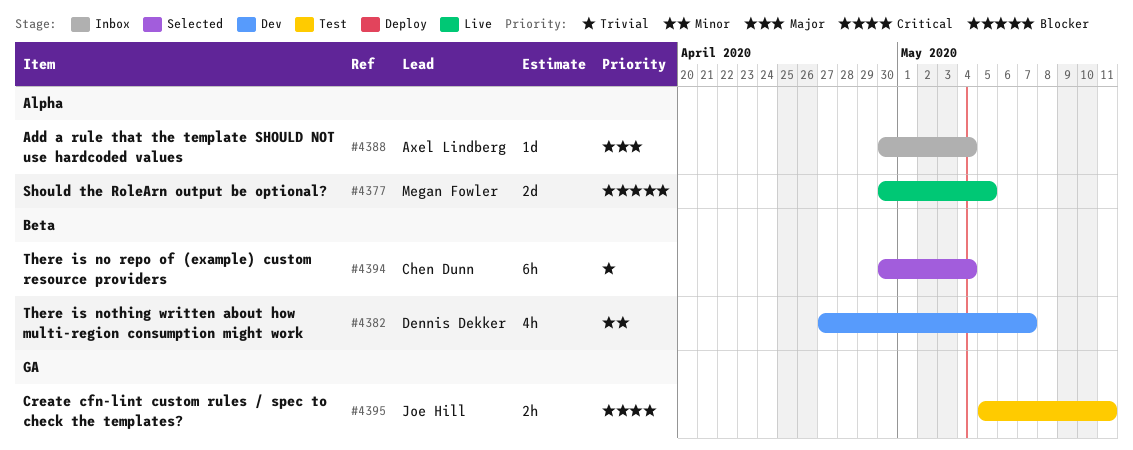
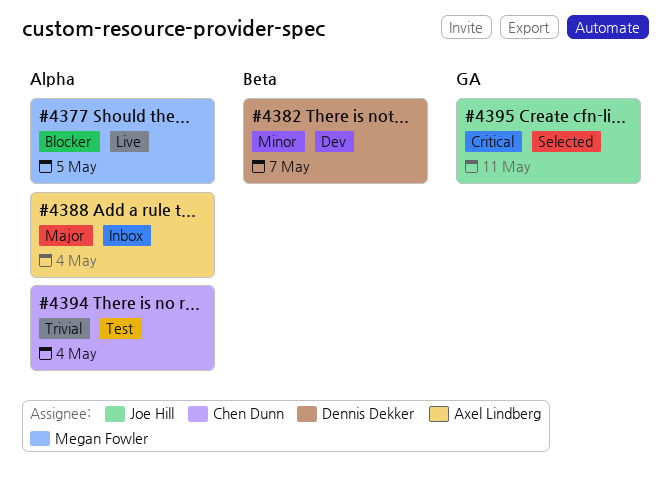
#4394, status: Selected -> Test
#4394, label: Beta -> Alpha
#4395, status: Test -> Selected

